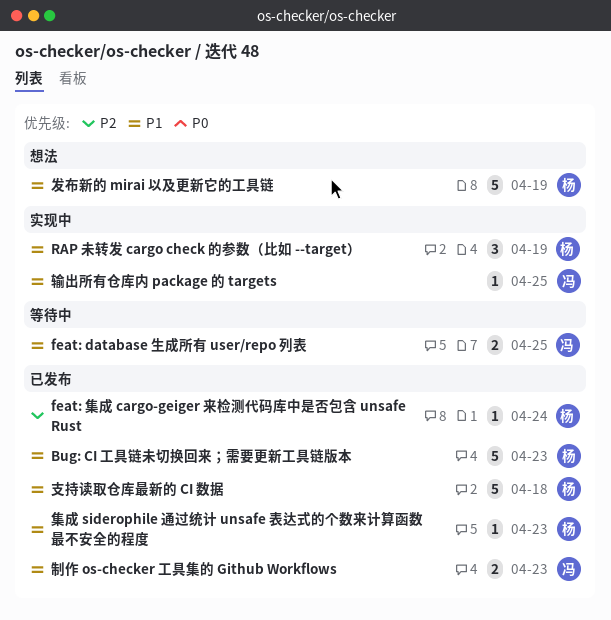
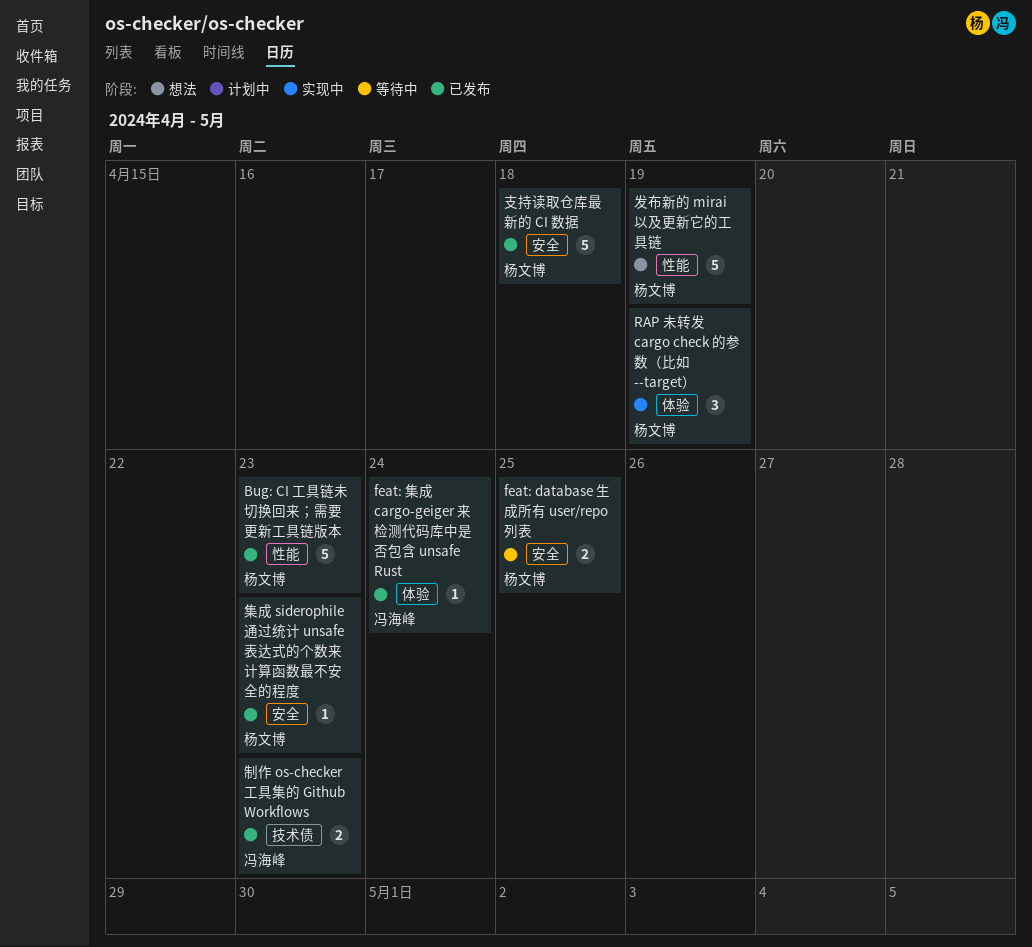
feat: database 生成所有 user/repo 列表, owner: 冯海峰 -> 杨文博
feat: 集成 cargo-geiger 来检测代码库中是否包含 unsafe Rust, owner: 杨文博 -> 冯海峰
输出所有仓库内 package 的 targets: present -> none

